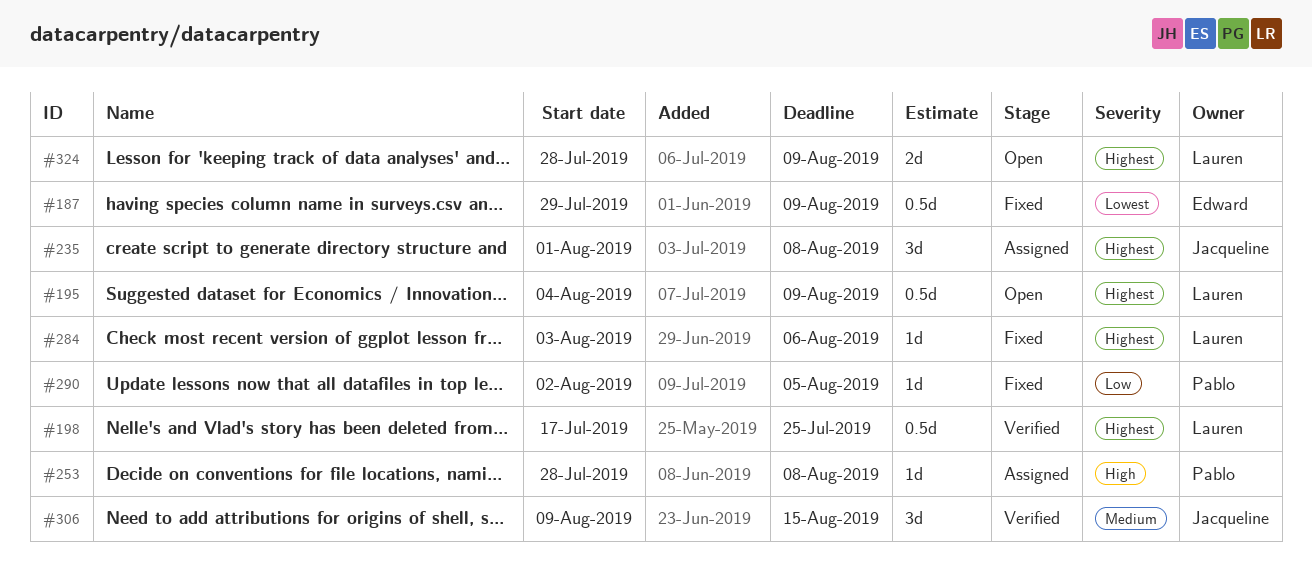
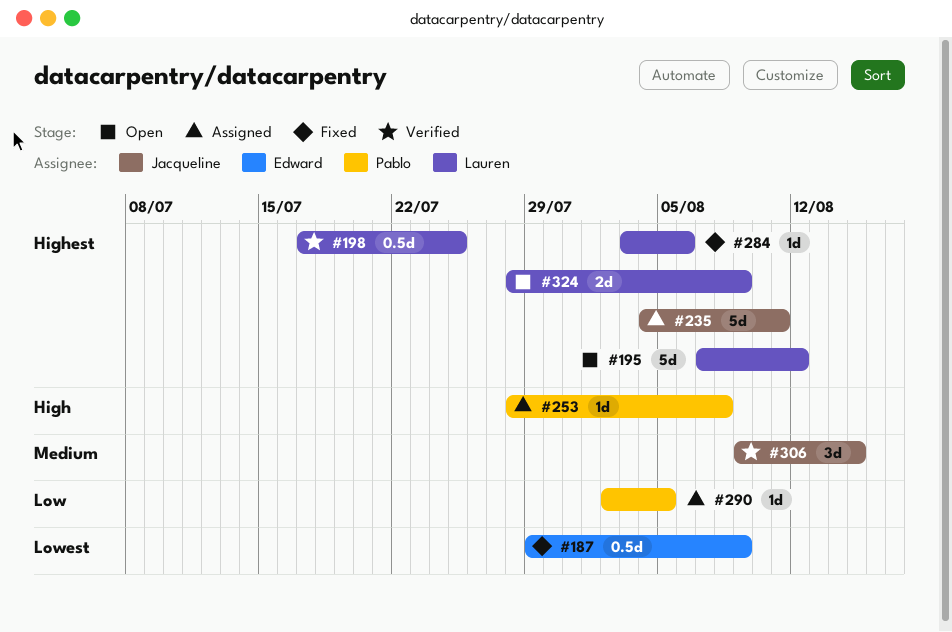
#195, estimate: 0.5d -> 5d
#195, start: Aug 4 -> Aug 7
#195, due: Aug 9 -> Aug 12
#235, estimate: 3d -> 5d
#235, start: Aug 1 -> Aug 4
#235, due: Aug 8 -> Aug 11
#290, status: Fixed -> Assigned

